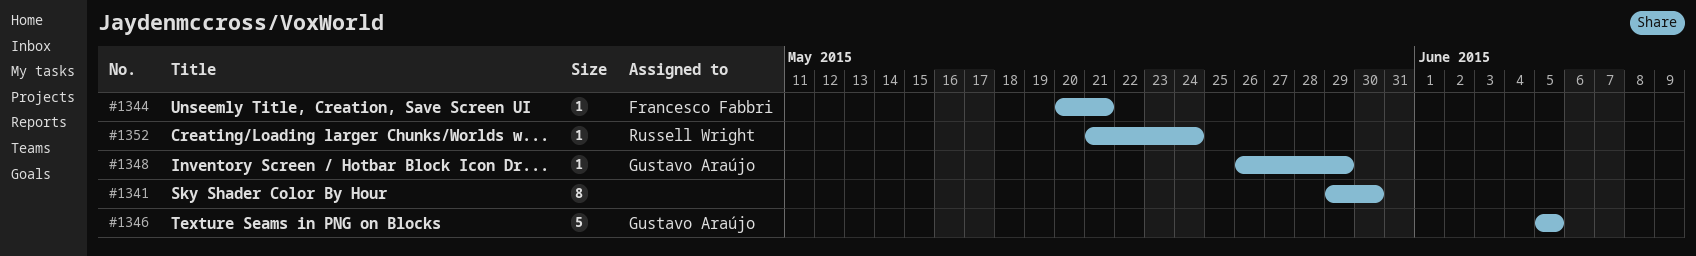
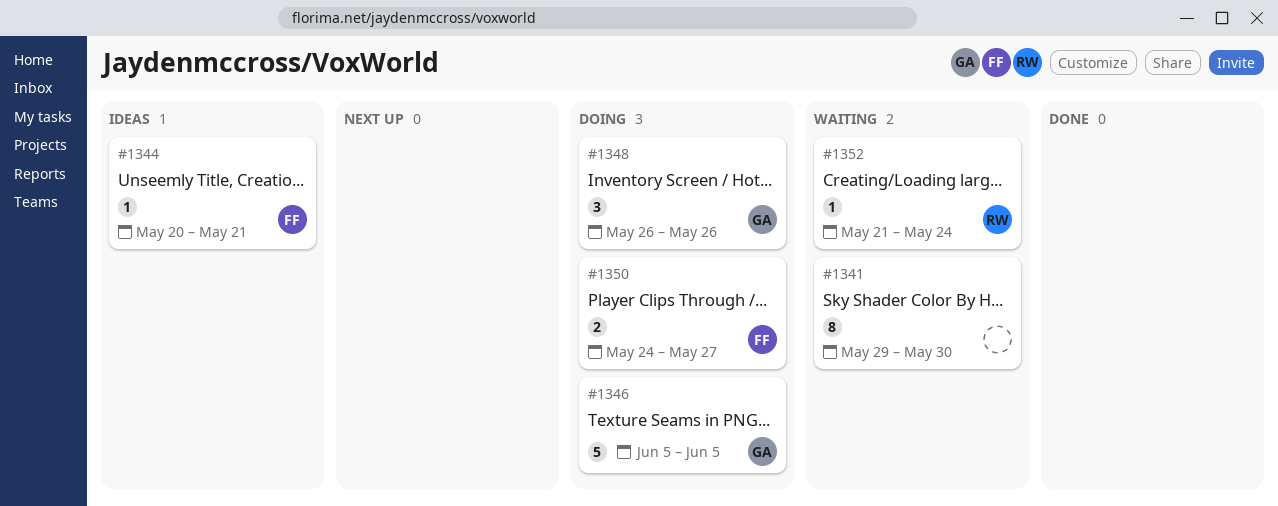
#1348, estimate: 1 -> 3
#1348, due: May 29 -> May 26
#1350: none -> present

